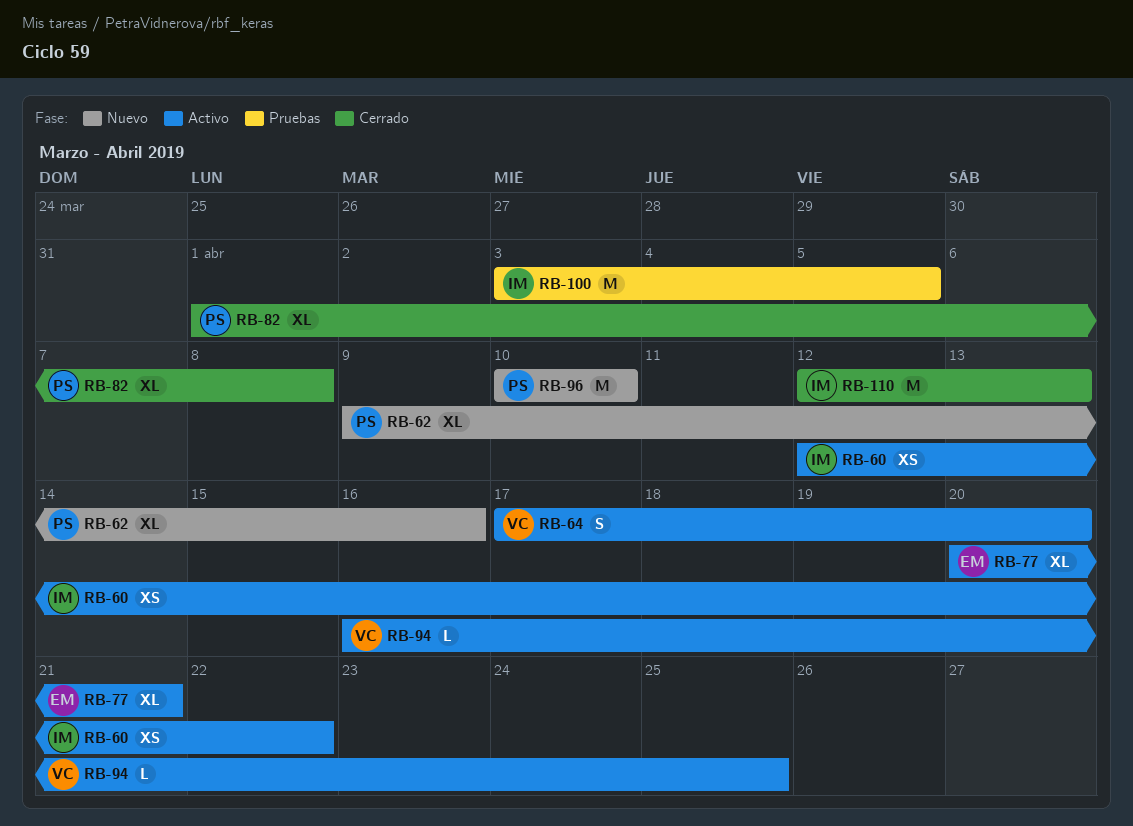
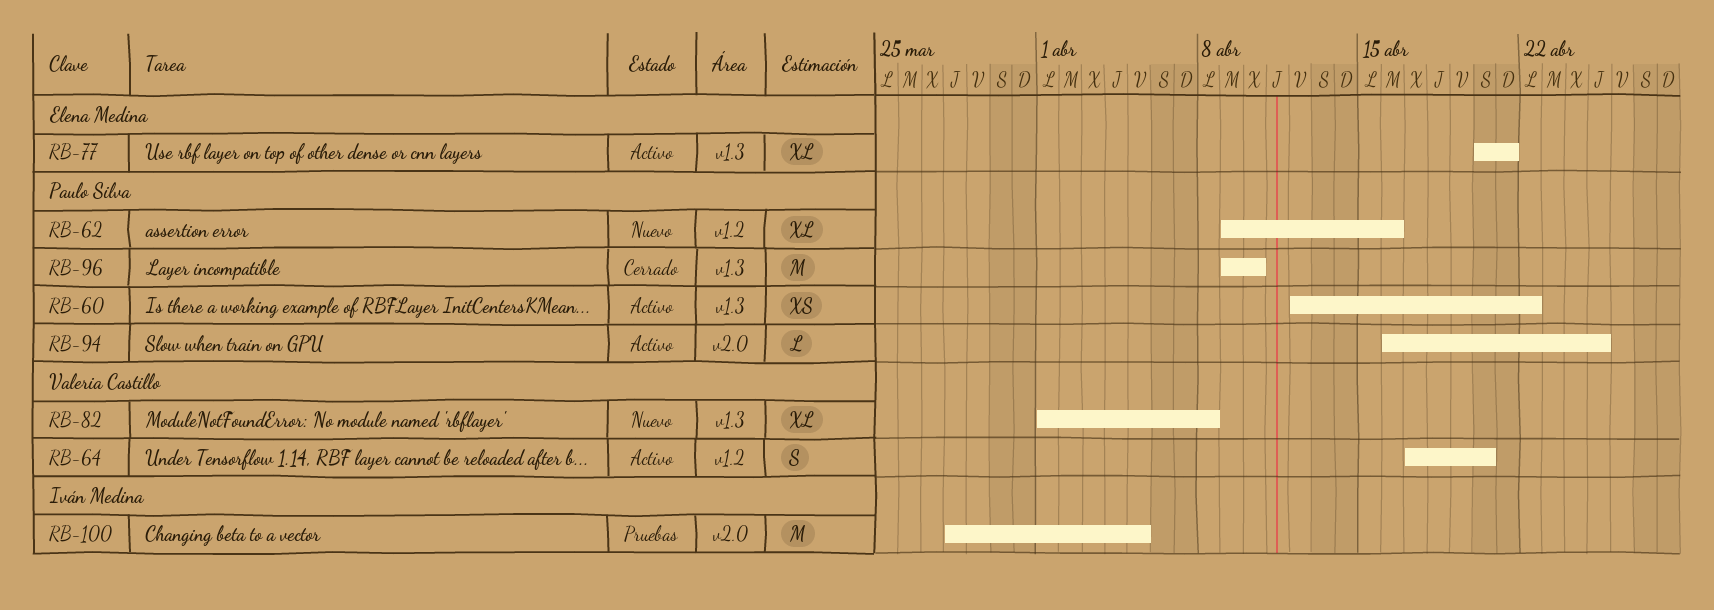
RB-60, owner: Iván Medina -> Paulo Silva
RB-82, status: Cerrado -> Nuevo
RB-82, owner: Paulo Silva -> Valeria Castillo
RB-94, owner: Valeria Castillo -> Paulo Silva
RB-96, status: Nuevo -> Cerrado
RB-96, start: Apr 10 -> Apr 9
RB-100, start: Apr 3 -> Mar 28
RB-110: present -> none

